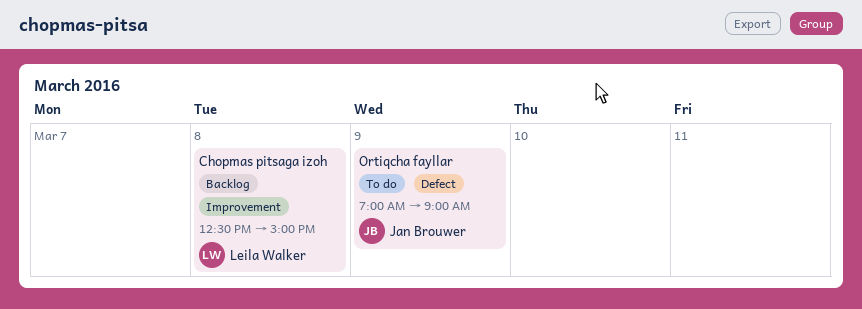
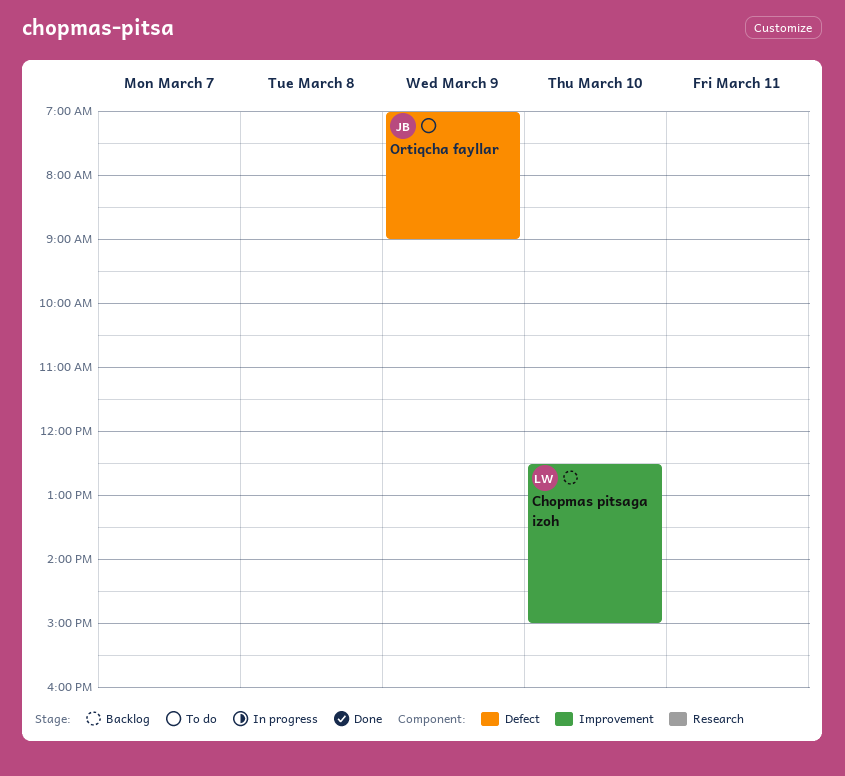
Chopmas pitsaga izoh, day: Mar 8 -> Mar 10

